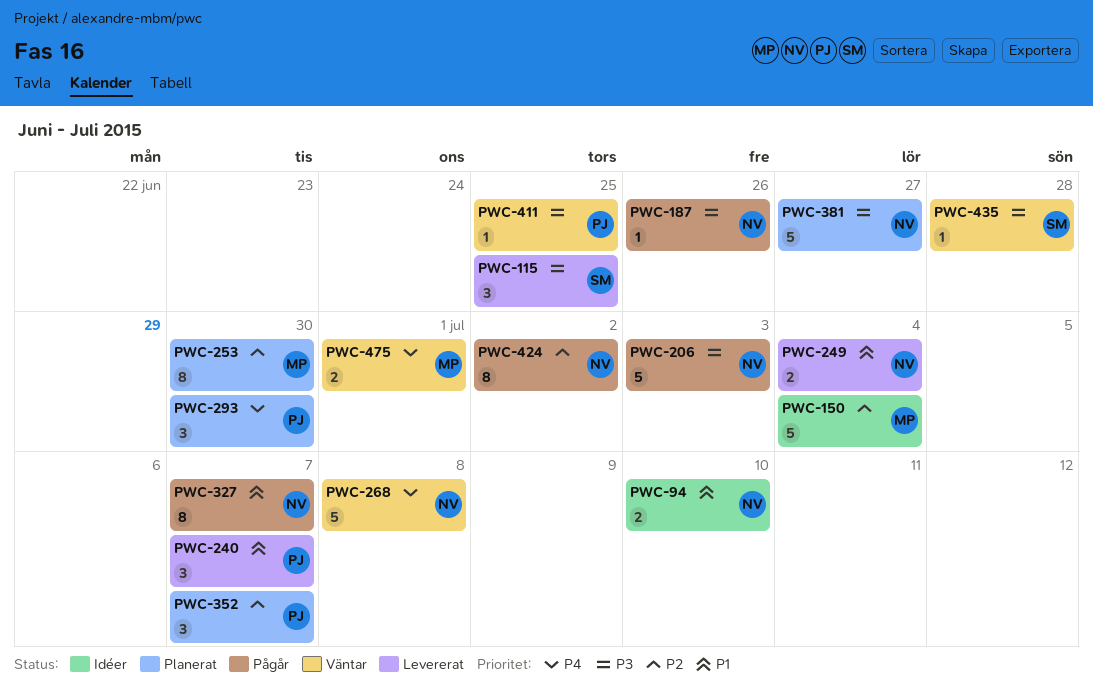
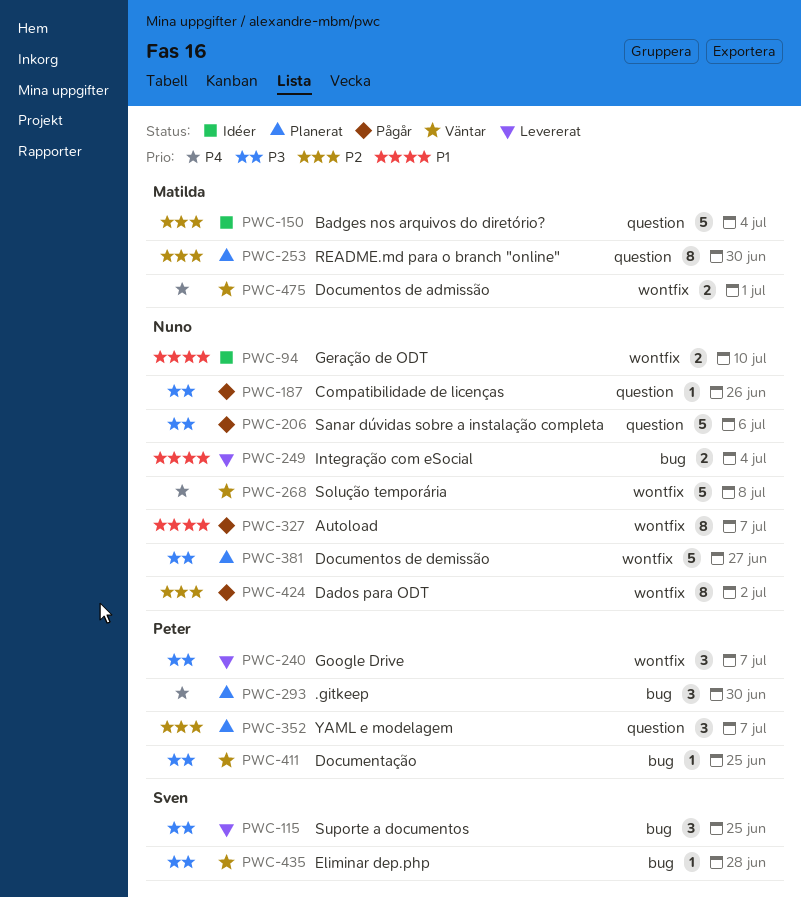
PWC-206, due: Jul 3 -> Jul 6
PWC-240, priority: P1 -> P3

